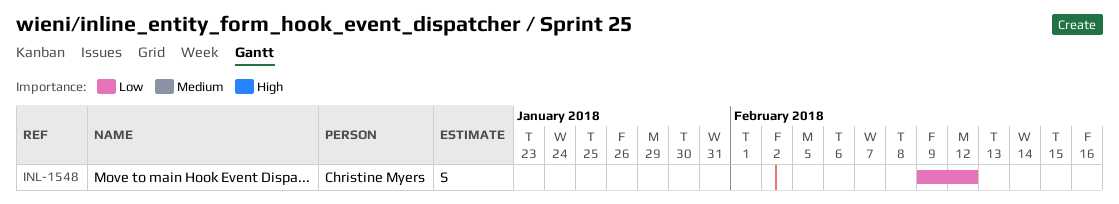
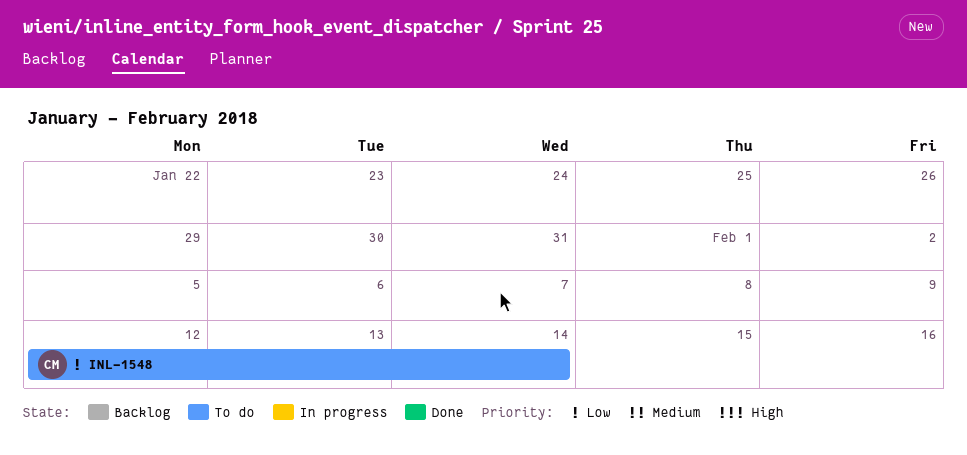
INL-1548, start: Feb 9 -> Feb 12
INL-1548, due: Feb 12 -> Feb 14

